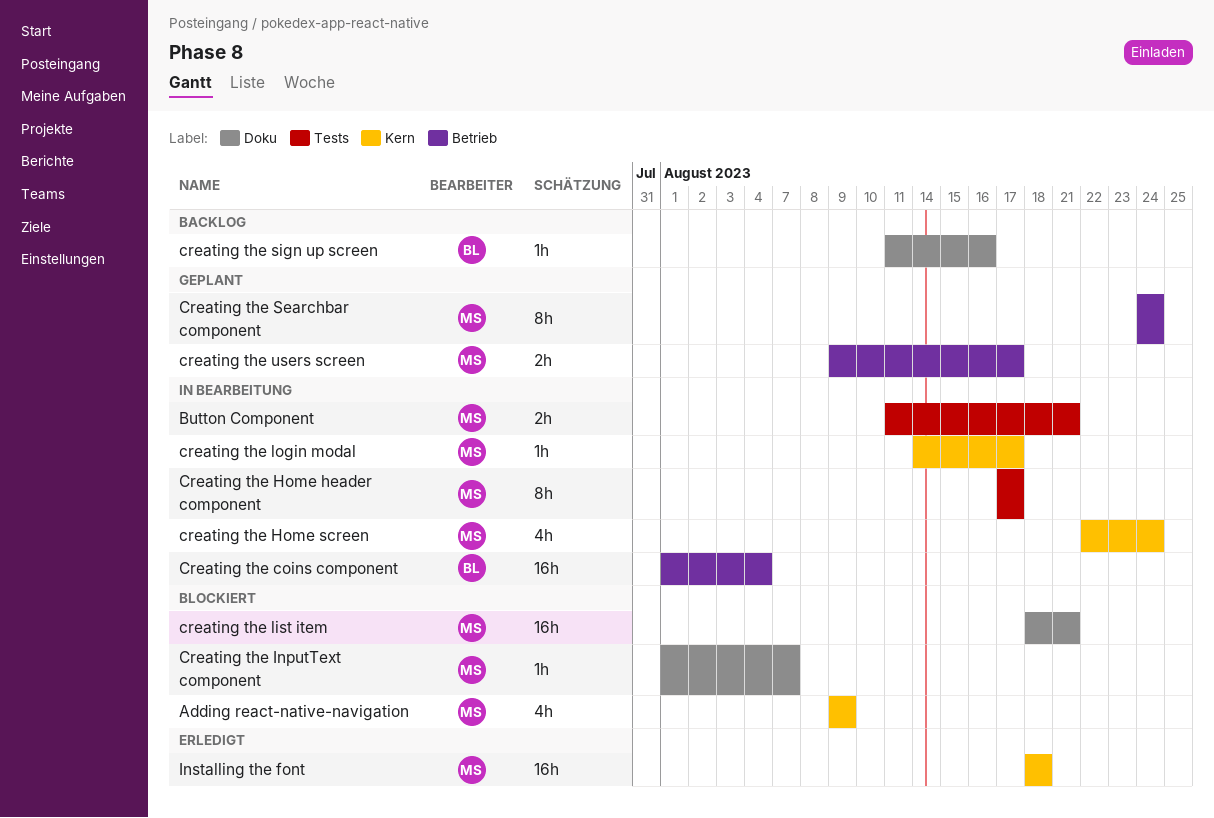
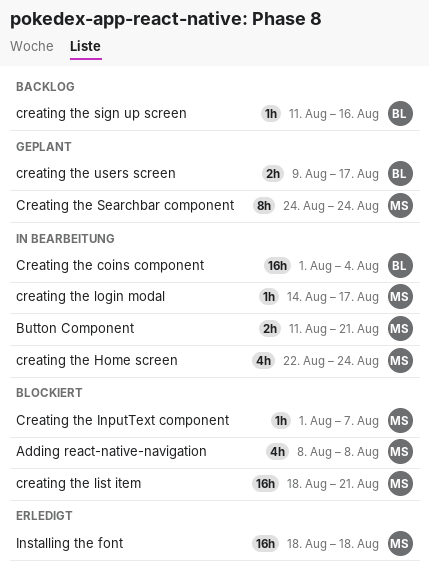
Adding react-native-navigation, start: Aug 9 -> Aug 8
Adding react-native-navigation, due: Aug 9 -> Aug 8
Creating the Home header component: present -> none
creating the users screen, owner: MS -> BL

